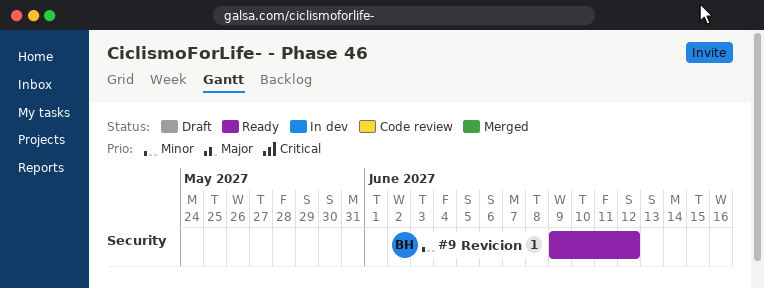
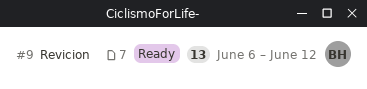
#9, estimate: 1 -> 13
#9, start: Jun 9 -> Jun 6

